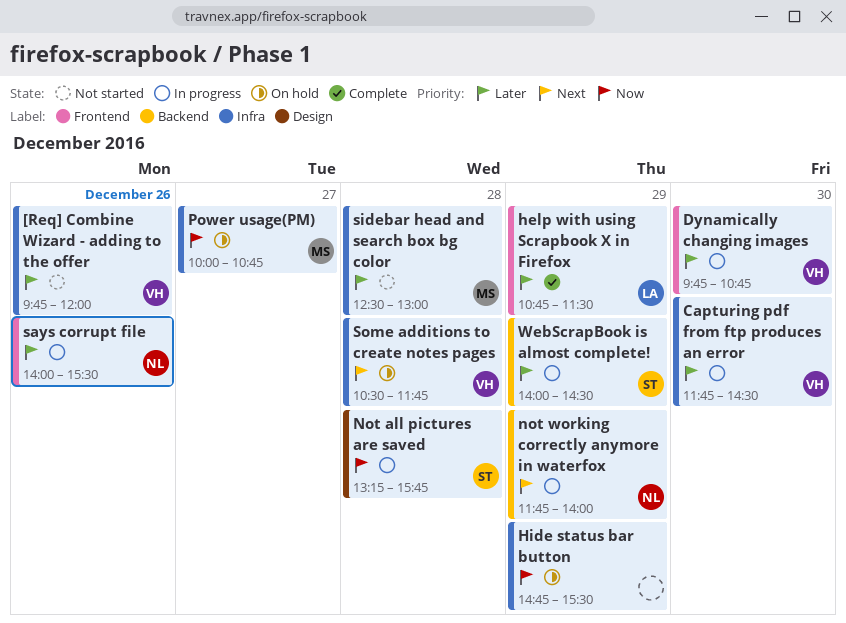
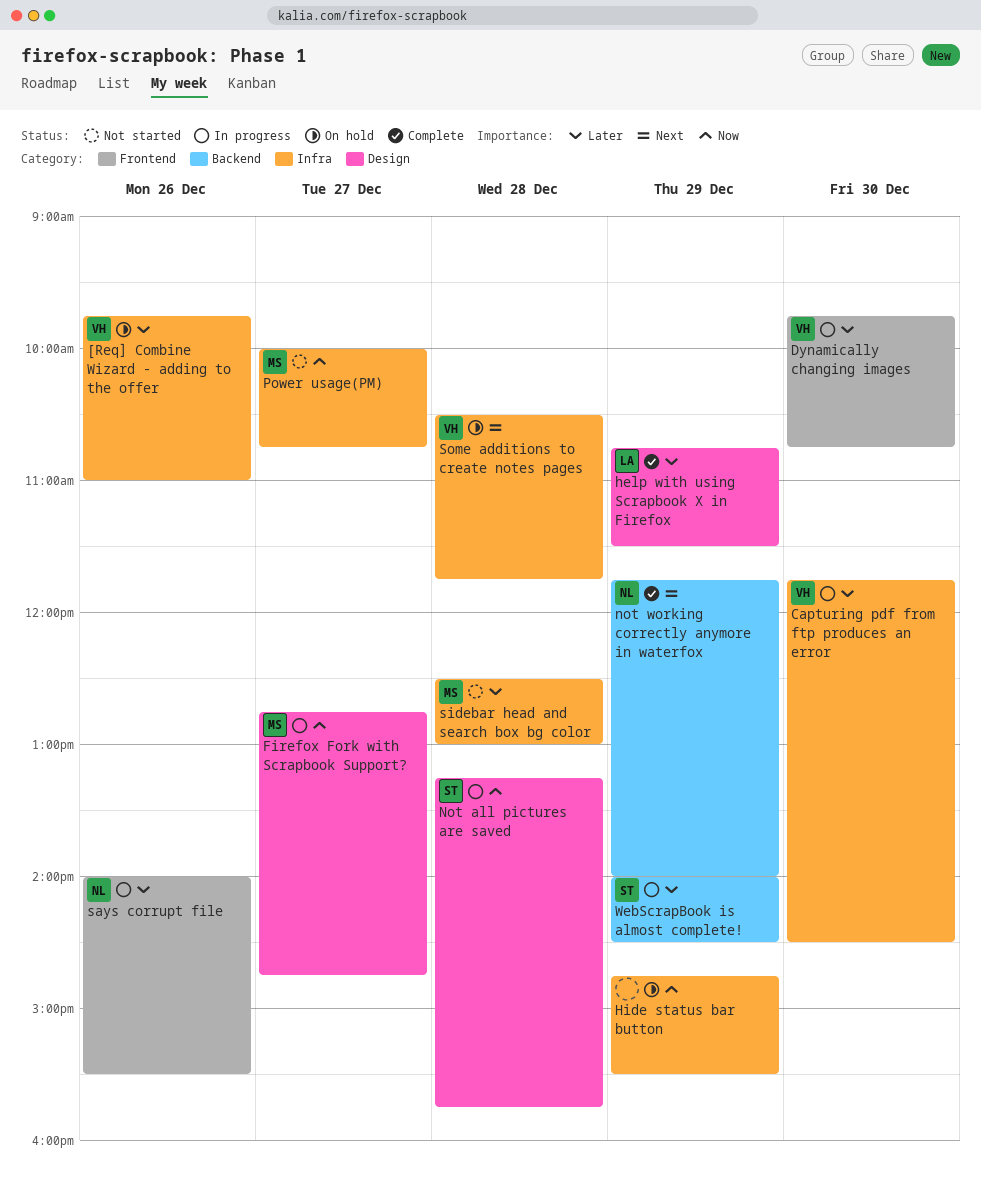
[Req] Combine Wizard - adding to the offer, status: Not started -> On hold
[Req] Combine Wizard - adding to the offer, ends: 12:00 -> 11:00
Firefox Fork with Scrapbook Support?: none -> present
help with using Scrapbook X in Firefox, label: Frontend -> Design
not working correctly anymore in waterfox, status: In progress -> Complete
Power usage(PM), status: On hold -> Not started

